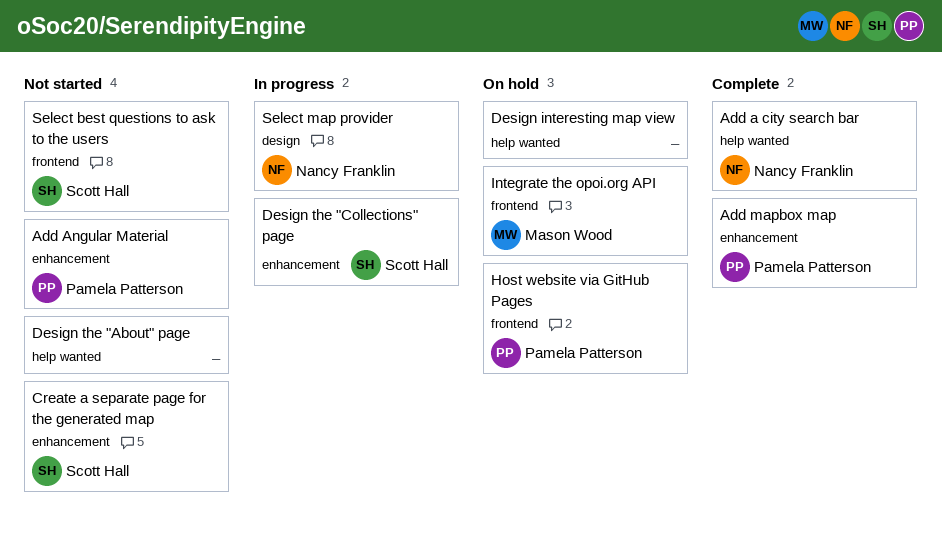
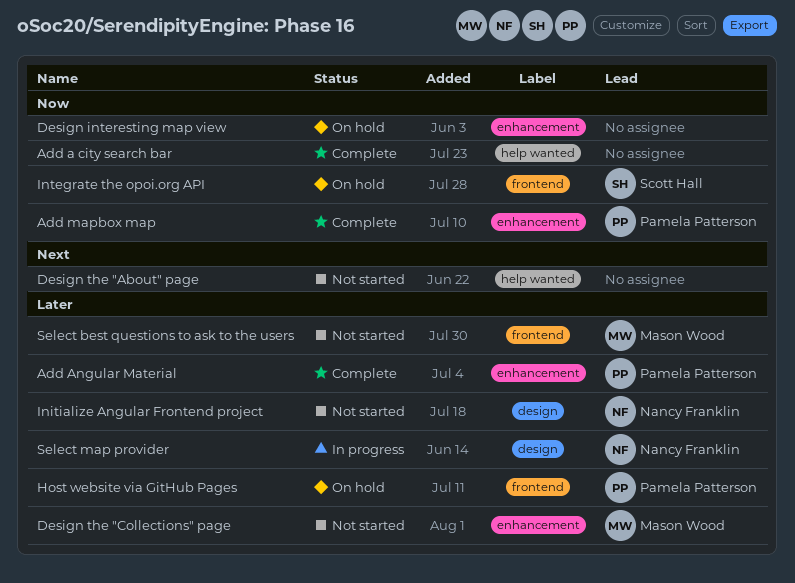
Add a city search bar, owner: Nancy Franklin -> none
Add Angular Material, status: Not started -> Complete
Create a separate page for the generated map: present -> none
Design interesting map view, label: help wanted -> enhancement
Design the "Collections" page, status: In progress -> Not started
Design the "Collections" page, owner: Scott Hall -> Mason Wood
Initialize Angular Frontend project: none -> present
Integrate the opoi.org API, owner: Mason Wood -> Scott Hall
Select best questions to ask to the users, owner: Scott Hall -> Mason Wood

